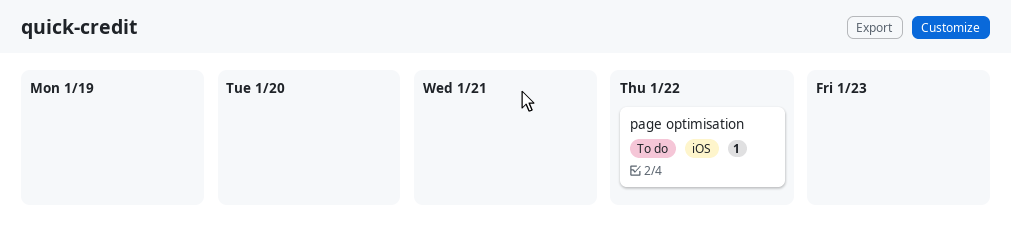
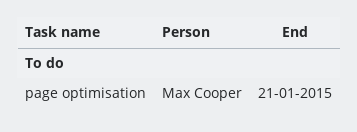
page optimisation, due: Jan 22 -> Jan 21

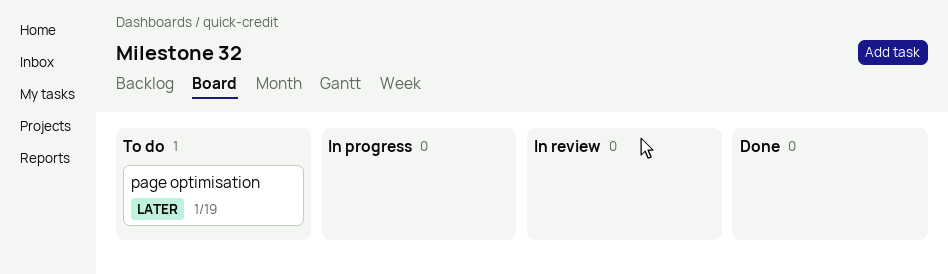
page optimisation, due: Jan 21 -> Jan 19

